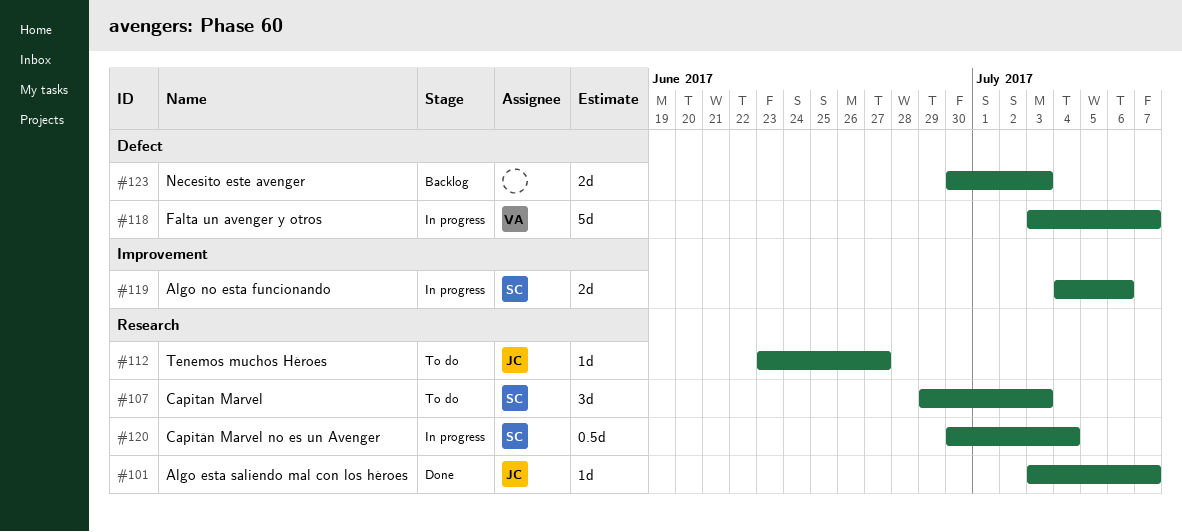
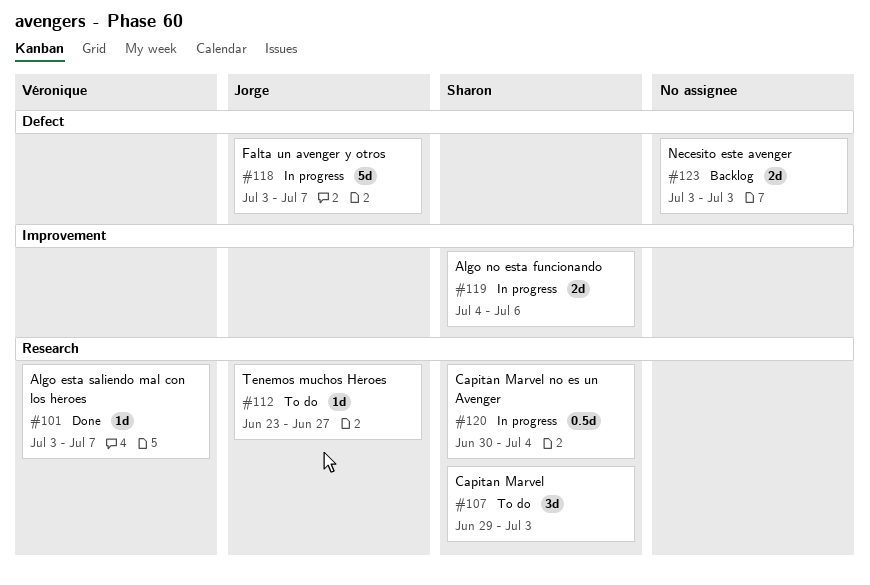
#101, owner: Jorge -> Véronique
#118, owner: Véronique -> Jorge
#123, start: Jun 30 -> Jul 3

